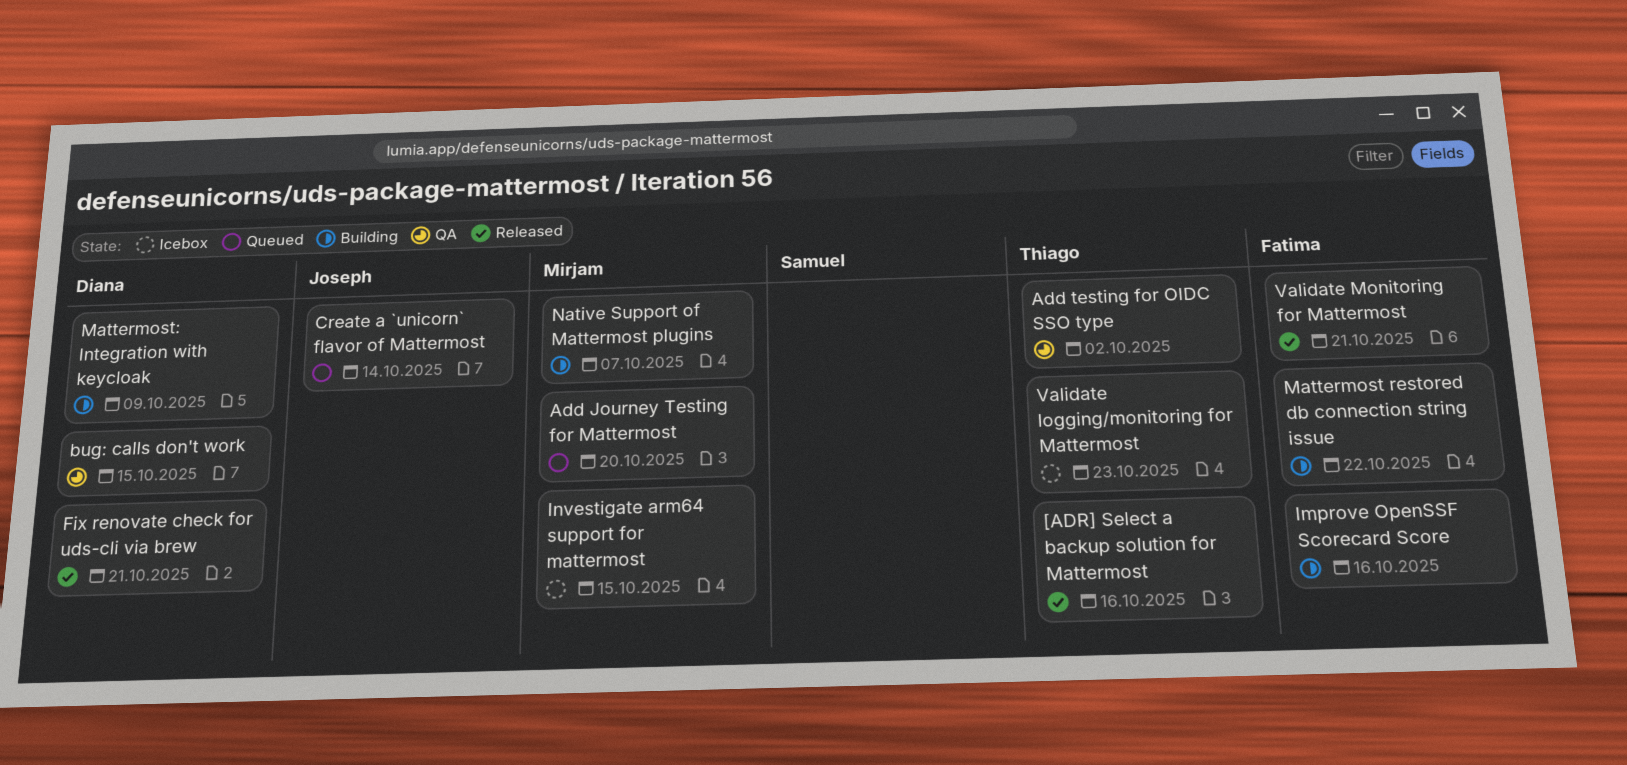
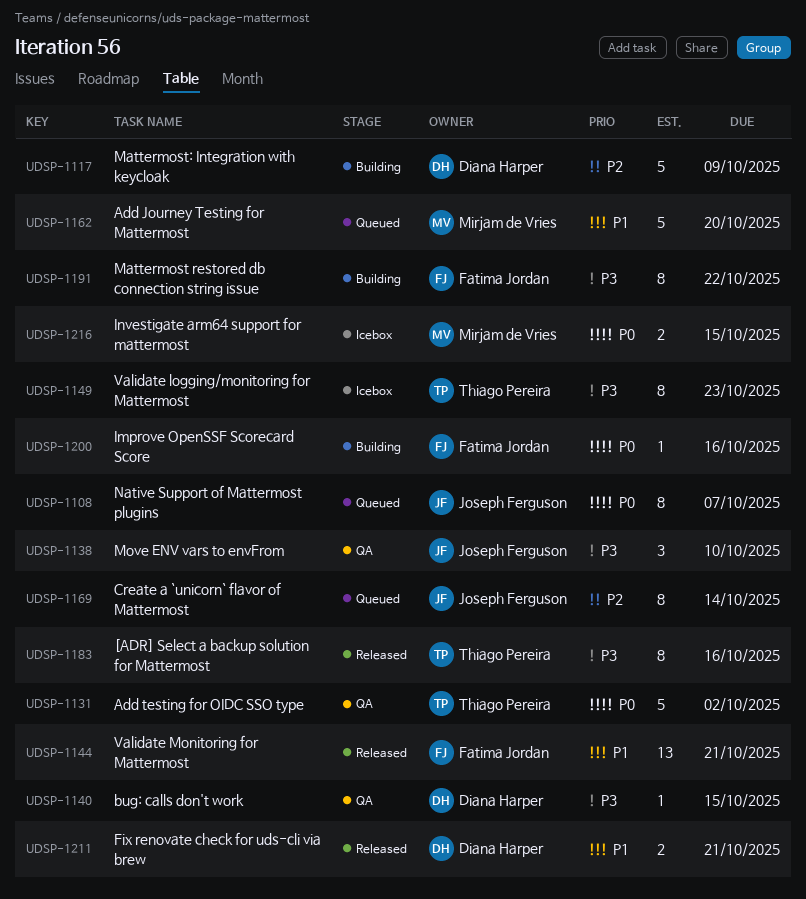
Move ENV vars to envFrom: none -> present
Native Support of Mattermost plugins, status: Building -> Queued
Native Support of Mattermost plugins, owner: Mirjam de Vries -> Joseph Ferguson

